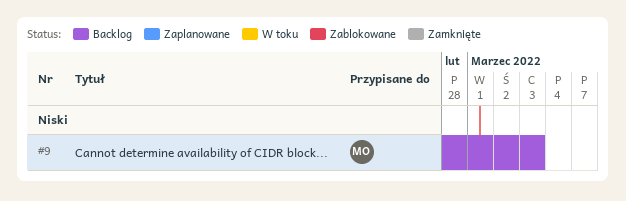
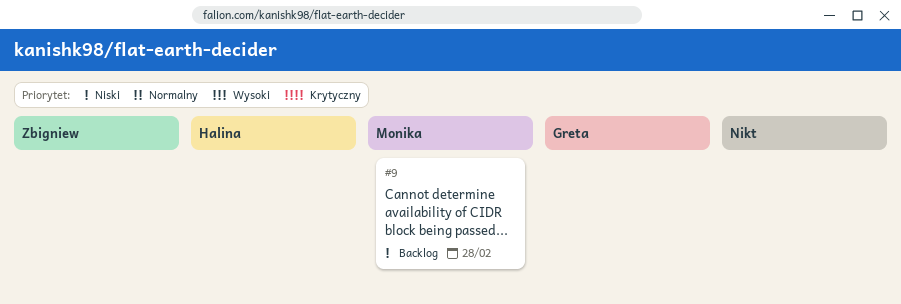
#9, due: Mar 3 -> Feb 28

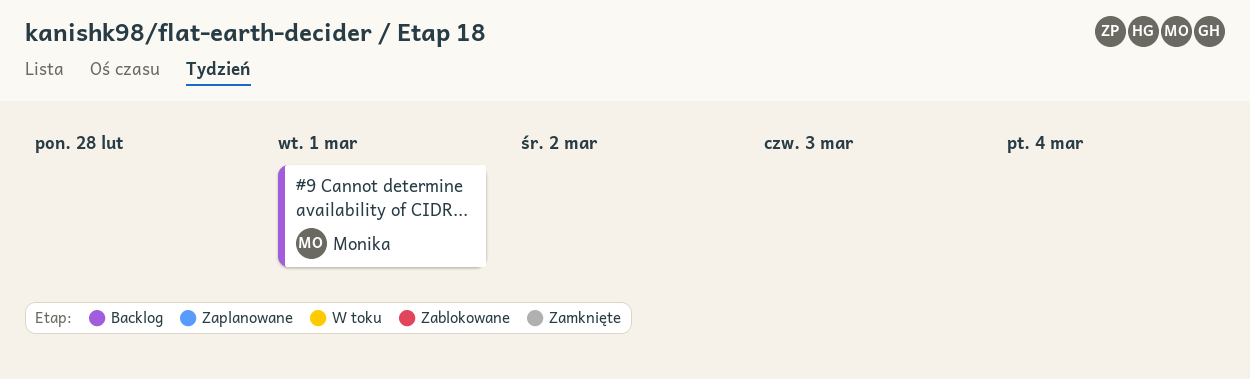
#9, due: Feb 28 -> Mar 1

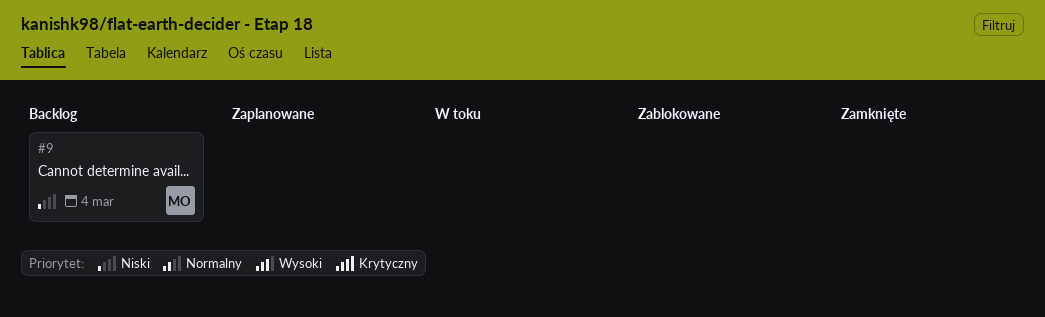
#9, due: Mar 1 -> Mar 4

